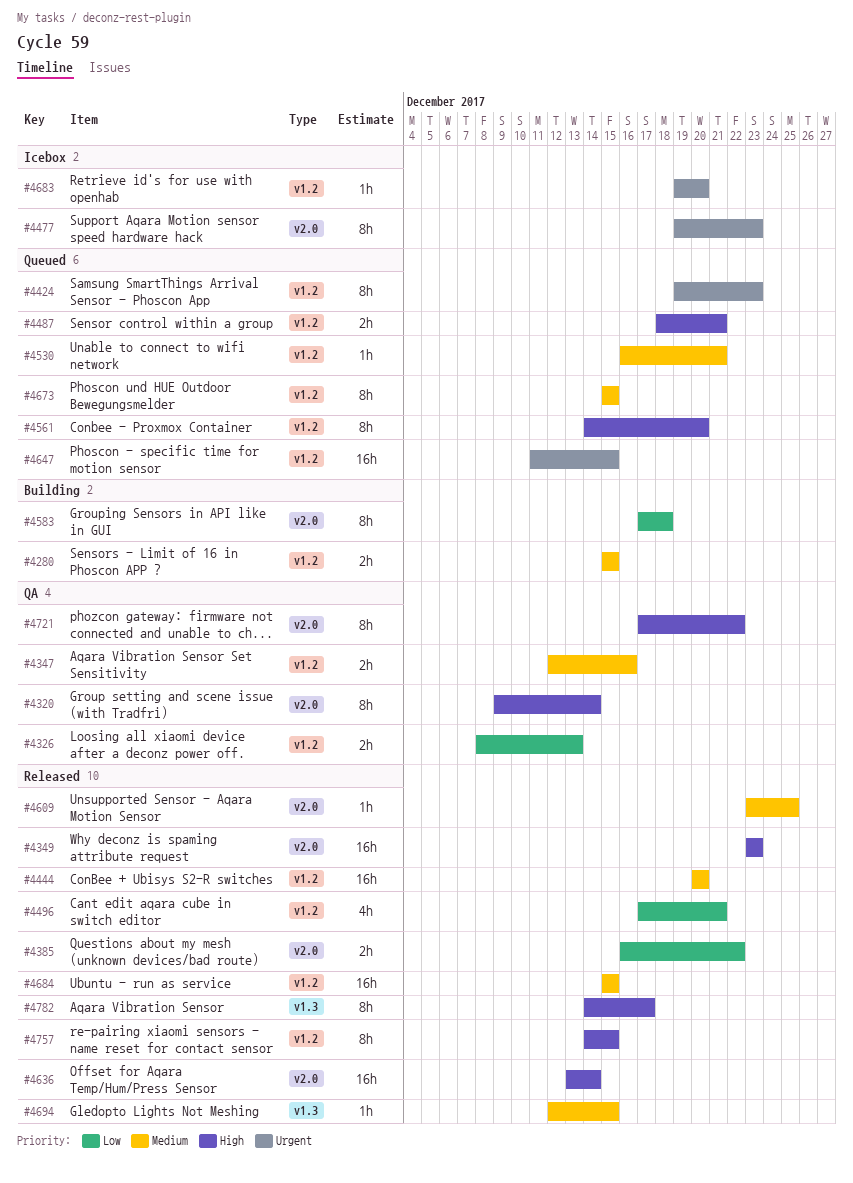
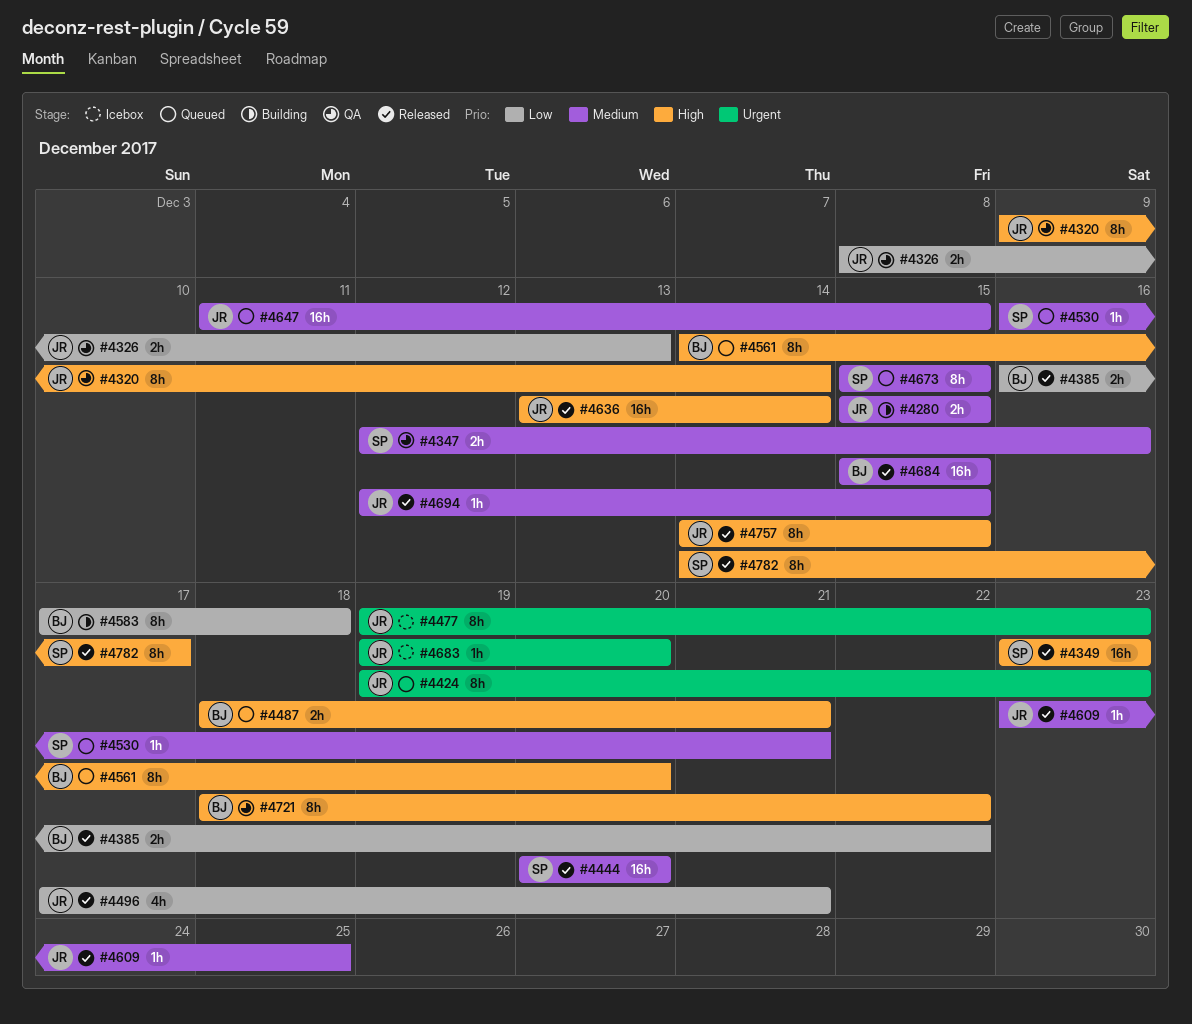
#4647, priority: Urgent -> Medium
#4721, start: Dec 17 -> Dec 18

